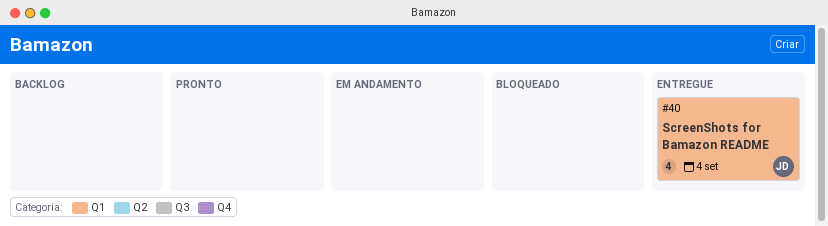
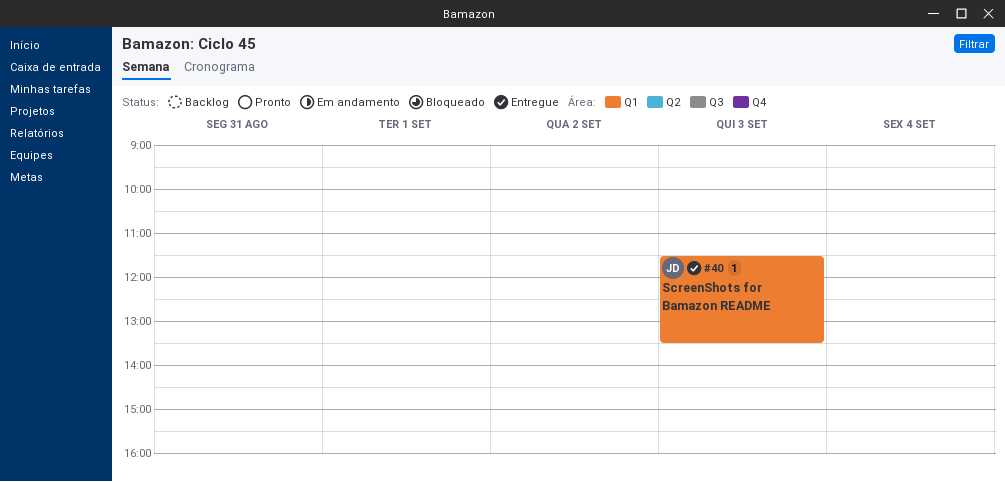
#40, estimate: 4 -> 1
#40, day: Sep 4 -> Sep 3

